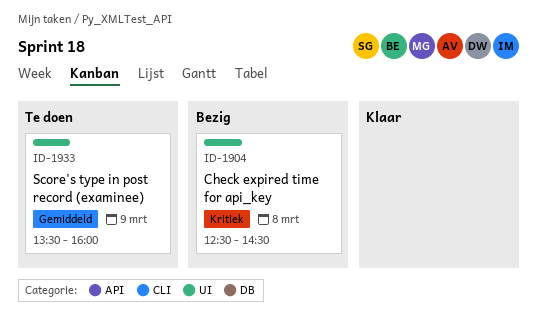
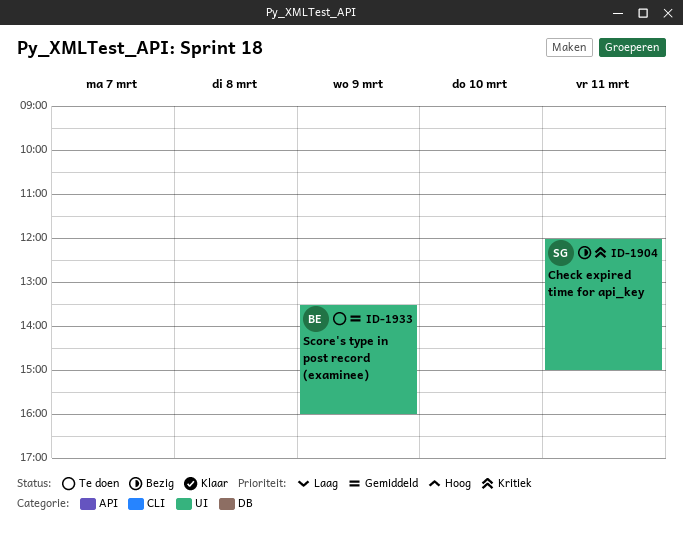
ID-1904, day: Mar 8 -> Mar 11
ID-1904, begins: 12:30 -> 12:00
ID-1904, ends: 14:30 -> 15:00

